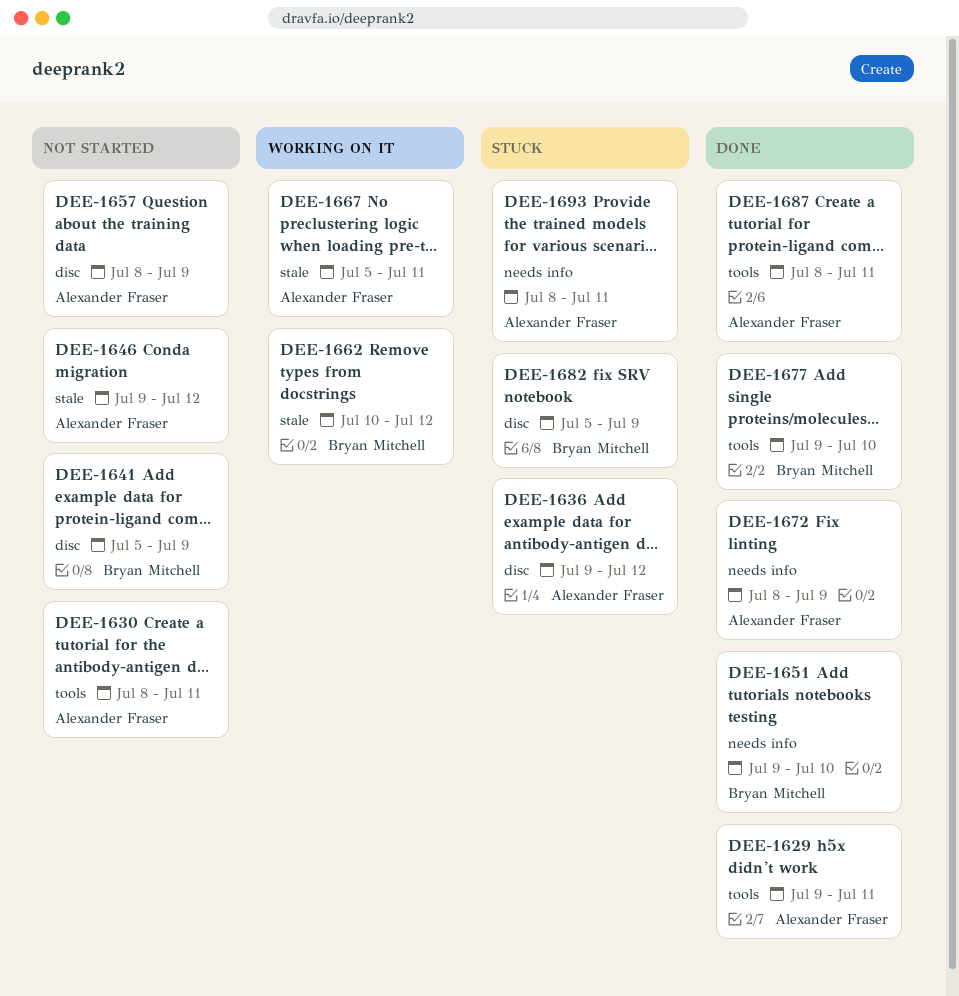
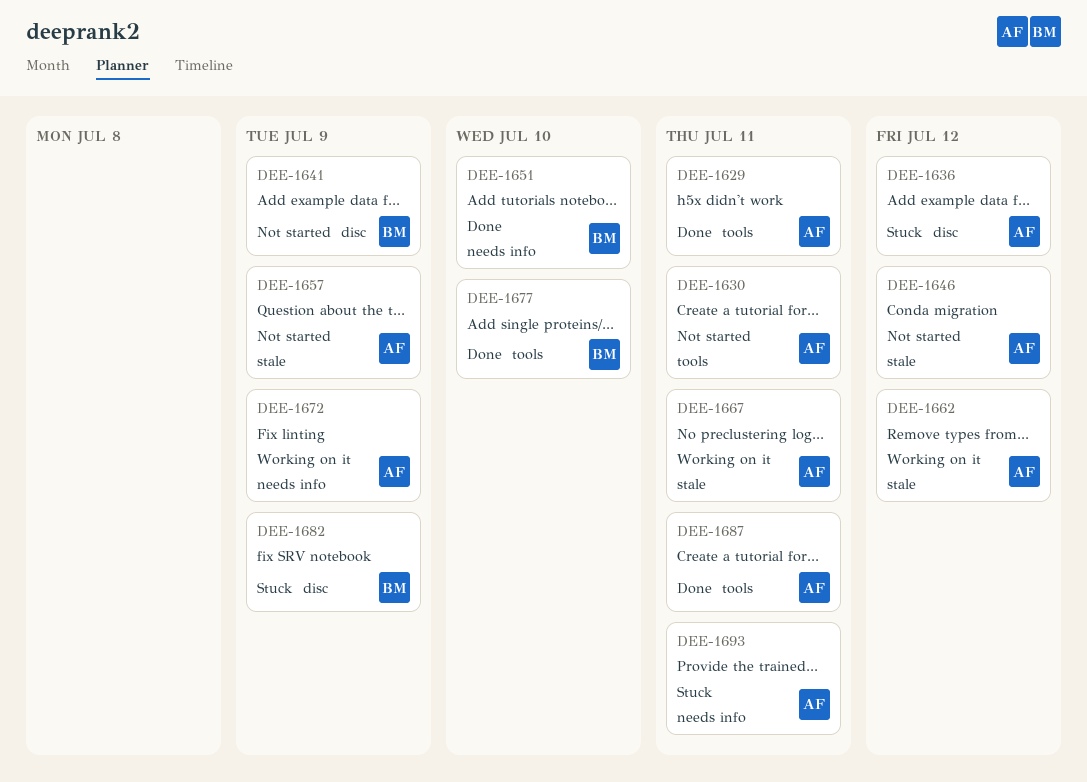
DEE-1657, label: disc -> stale
DEE-1662, owner: Bryan Mitchell -> Alexander Fraser
DEE-1672, status: Done -> Working on it

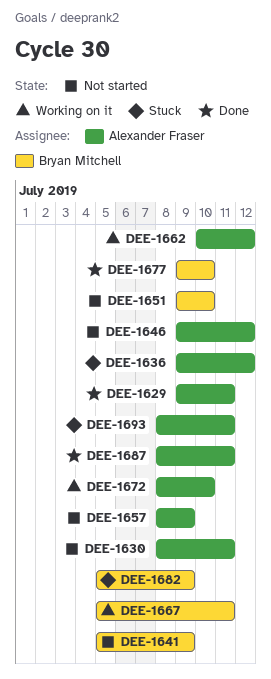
DEE-1651, status: Done -> Not started
DEE-1667, owner: Alexander Fraser -> Bryan Mitchell
DEE-1672, due: Jul 9 -> Jul 10

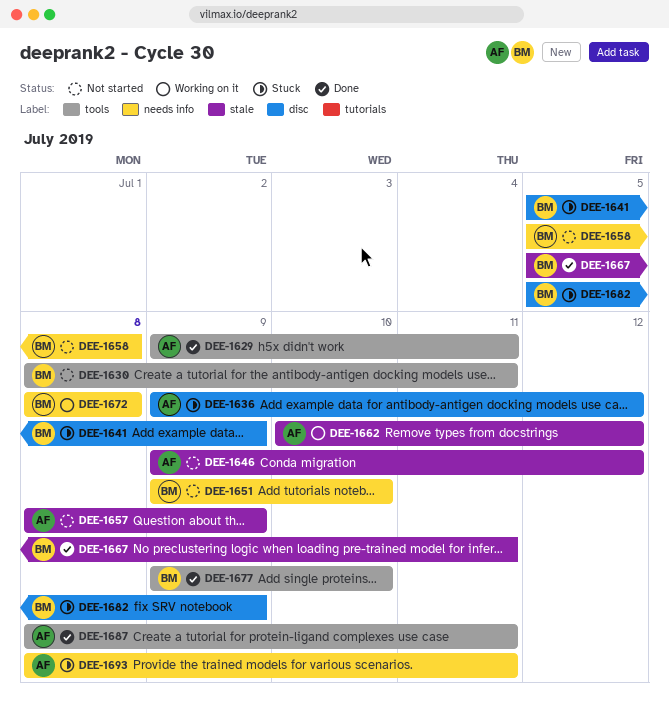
DEE-1630, owner: Alexander Fraser -> Bryan Mitchell
DEE-1641, status: Not started -> Stuck
DEE-1658: none -> present
DEE-1667, status: Working on it -> Done
DEE-1672, owner: Alexander Fraser -> Bryan Mitchell
DEE-1672, due: Jul 10 -> Jul 8

